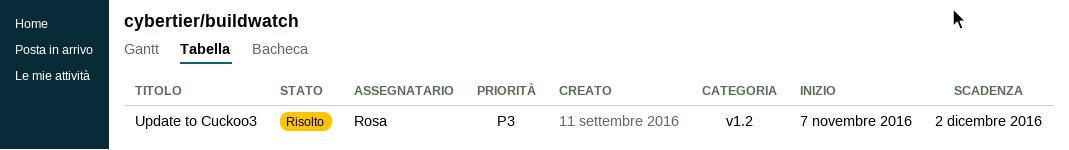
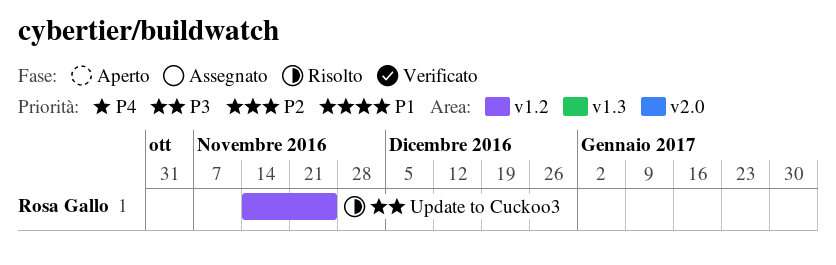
Update to Cuckoo3, start: Nov 7 -> Nov 14
Update to Cuckoo3, due: Dec 2 -> Nov 25

